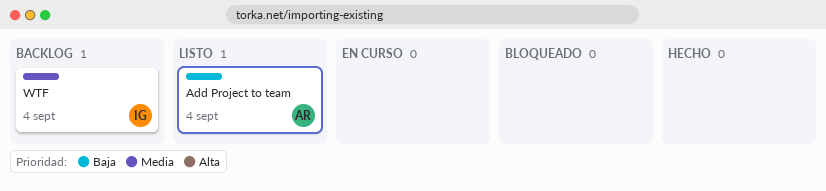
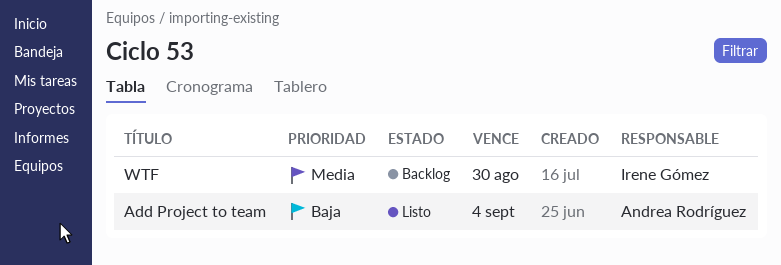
WTF, due: Sep 4 -> Aug 30

